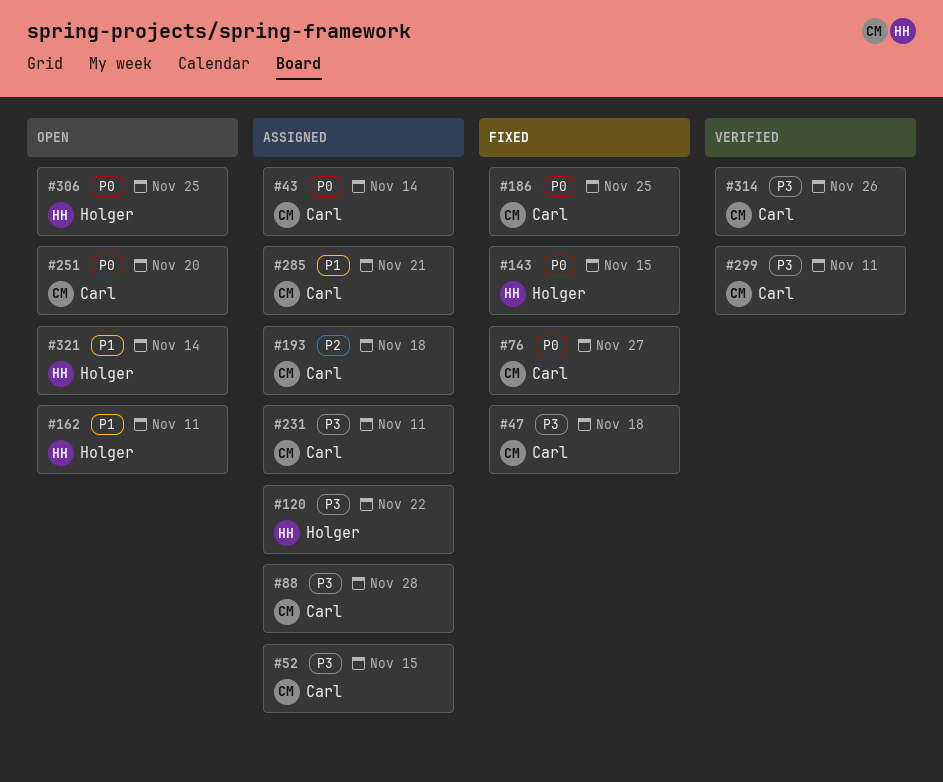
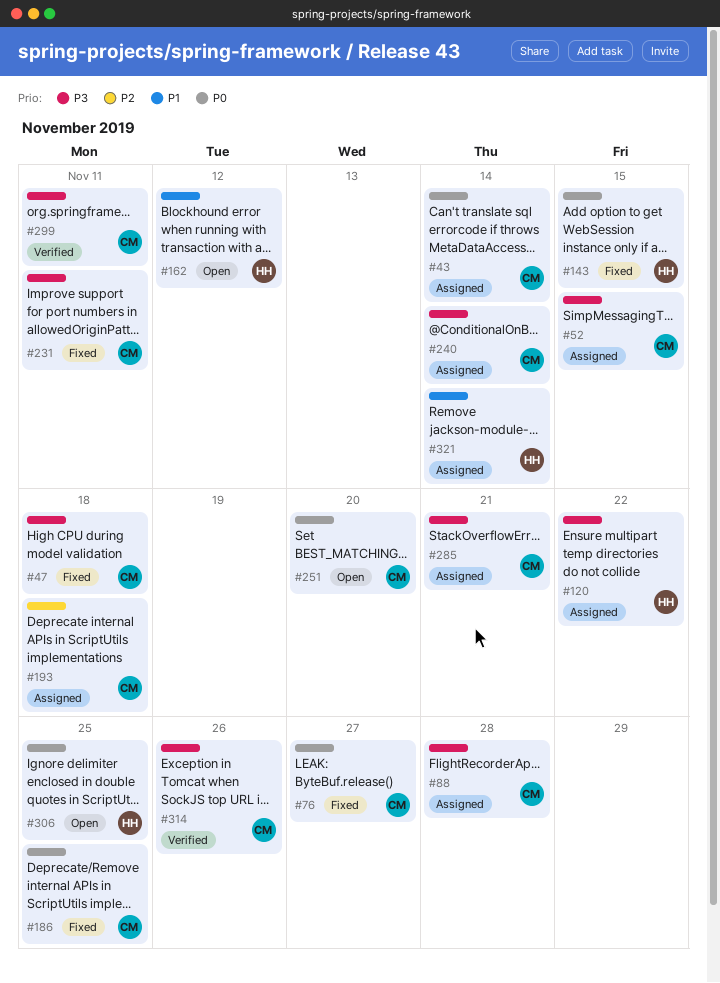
#162, due: Nov 11 -> Nov 12
#231, status: Assigned -> Fixed
#240: none -> present
#285, priority: P1 -> P3
#321, status: Open -> Assigned

